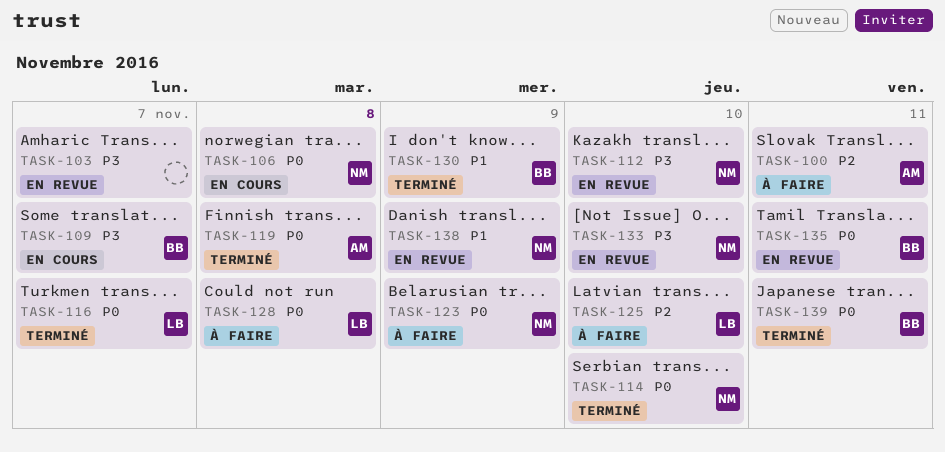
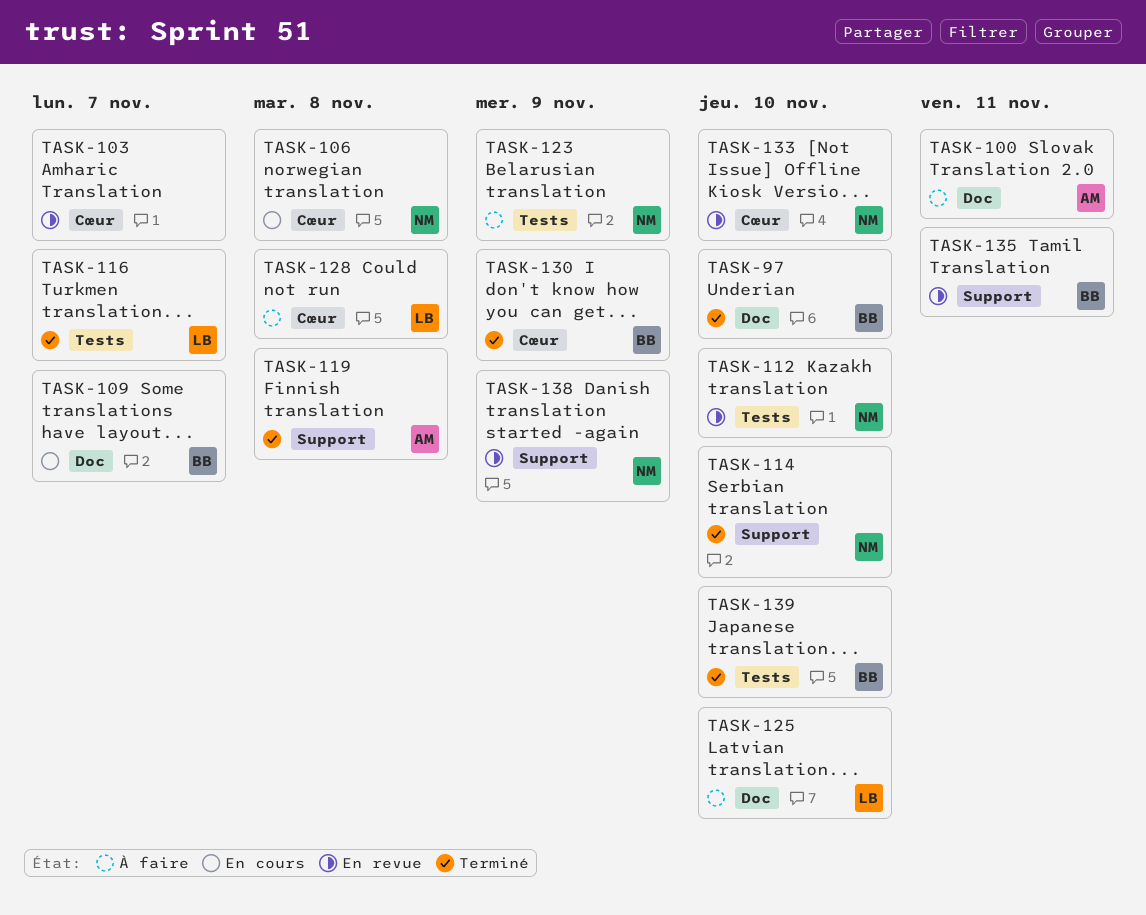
TASK-97: none -> present
TASK-139, due: Nov 11 -> Nov 10

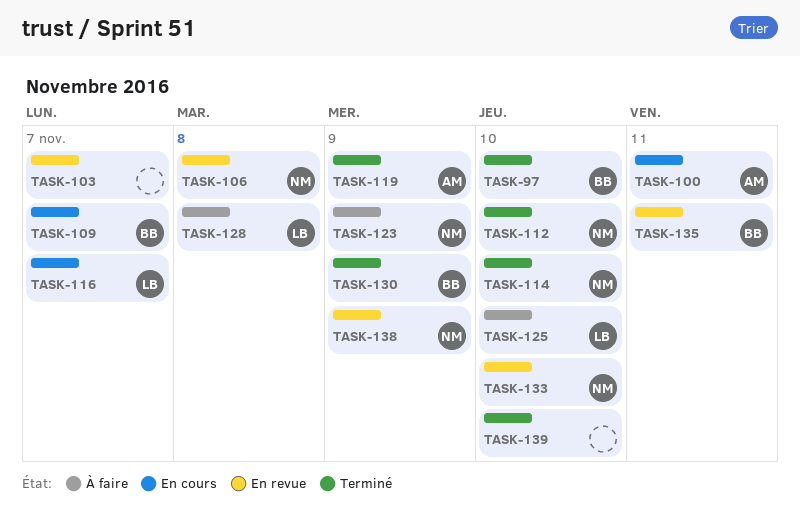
TASK-100, status: À faire -> En cours
TASK-106, status: En cours -> En revue
TASK-112, status: En revue -> Terminé
TASK-116, status: Terminé -> En cours
TASK-119, due: Nov 8 -> Nov 9
TASK-139, owner: BB -> none

